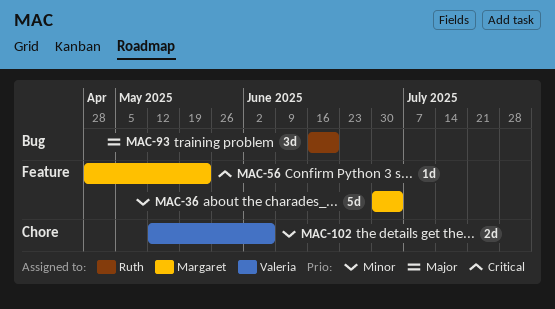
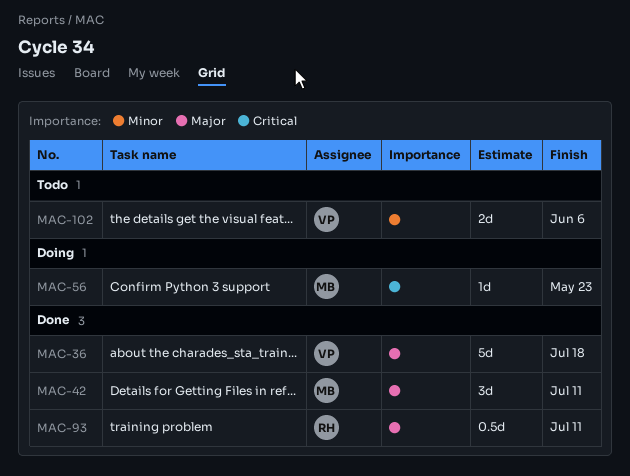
MAC-36, owner: Margaret -> Valeria
MAC-36, priority: Minor -> Major
MAC-36, due: Jul 4 -> Jul 18
MAC-42: none -> present
MAC-93, estimate: 3d -> 0.5d
MAC-93, due: Jun 20 -> Jul 11

